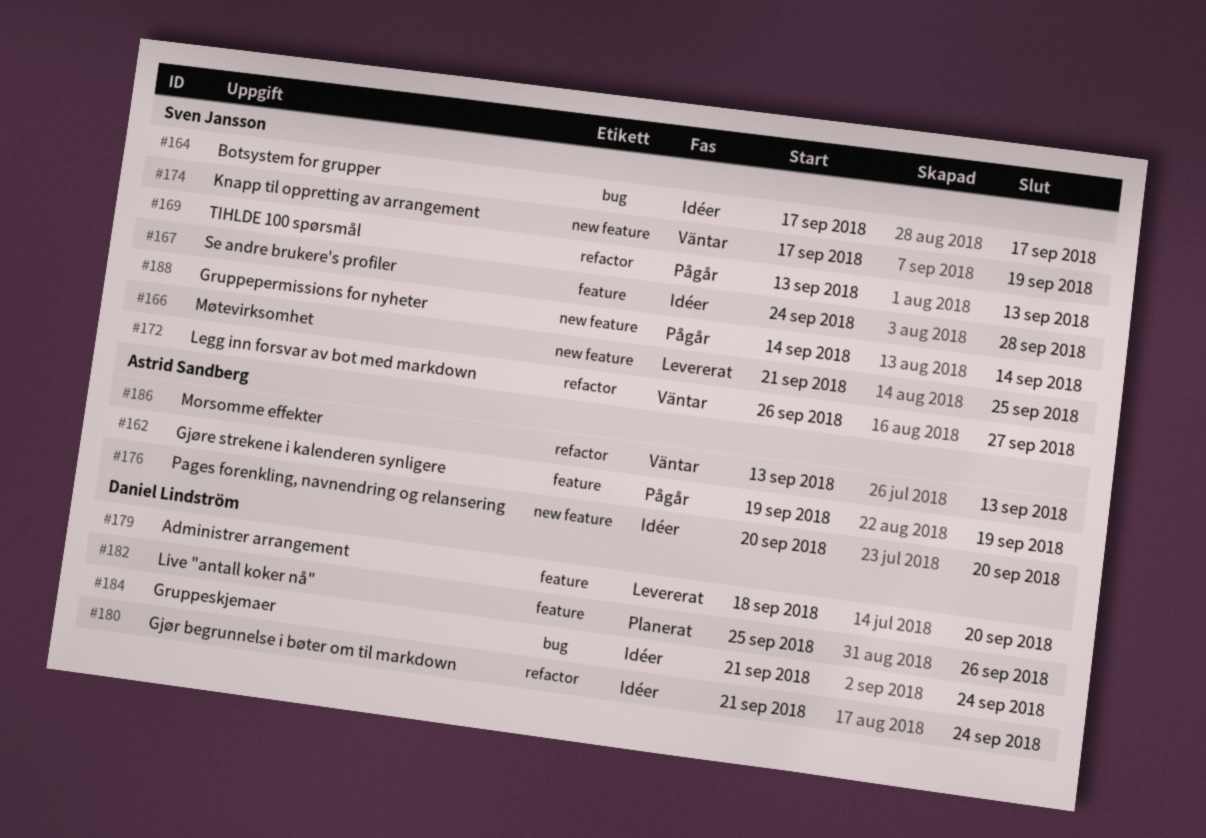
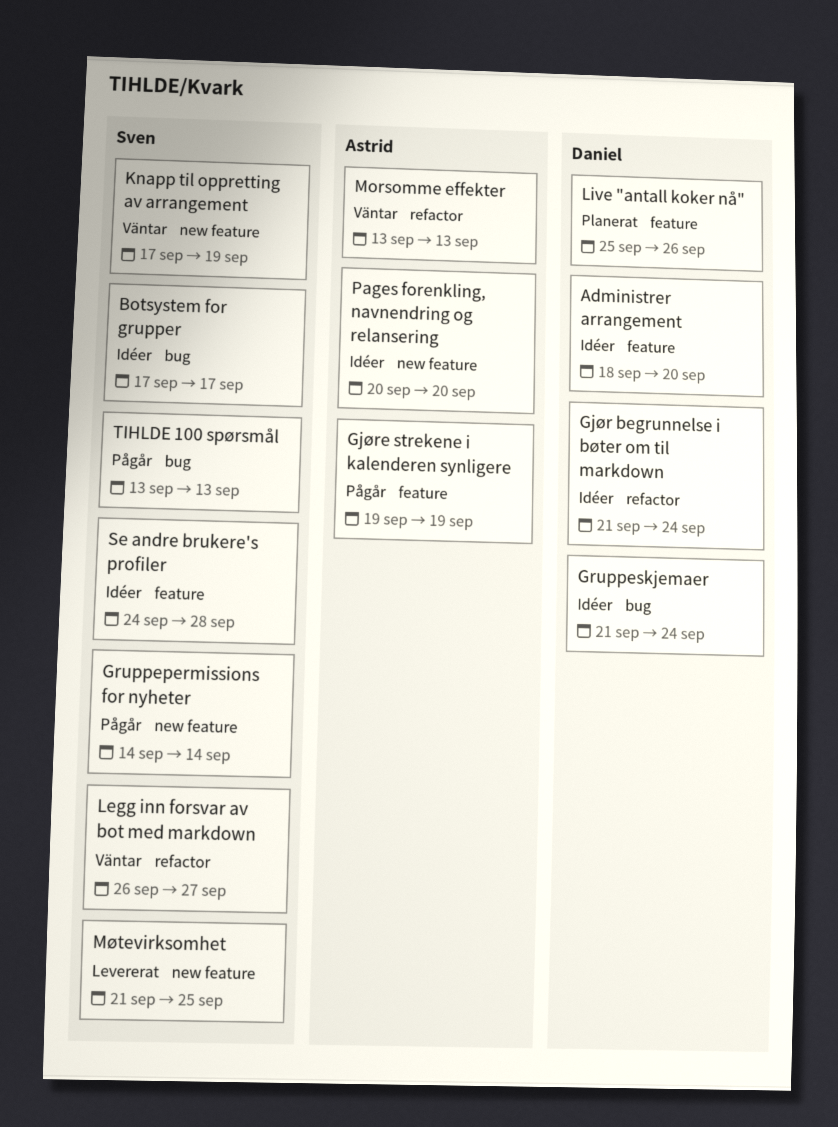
Administrer arrangement, status: Levererat -> Idéer
TIHLDE 100 spørsmål, label: refactor -> bug

